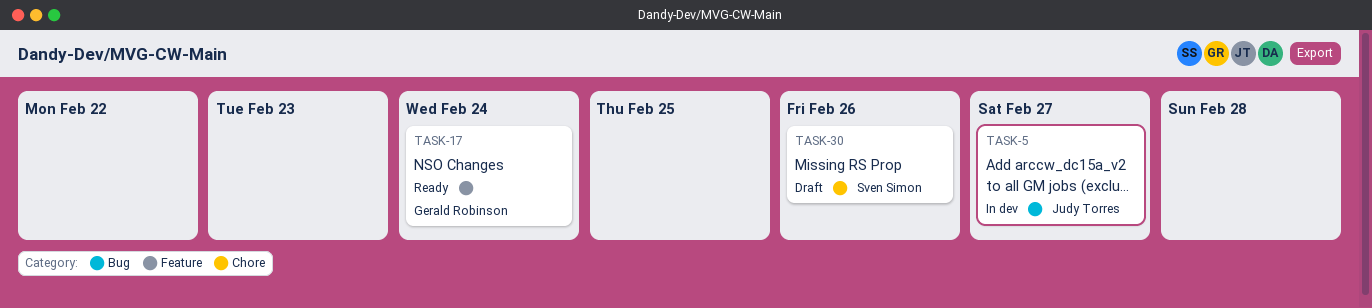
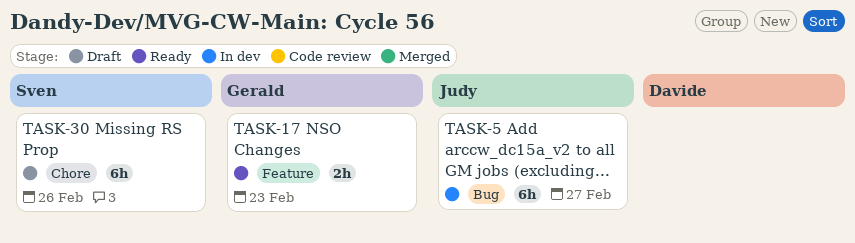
TASK-17, due: Feb 24 -> Feb 23

